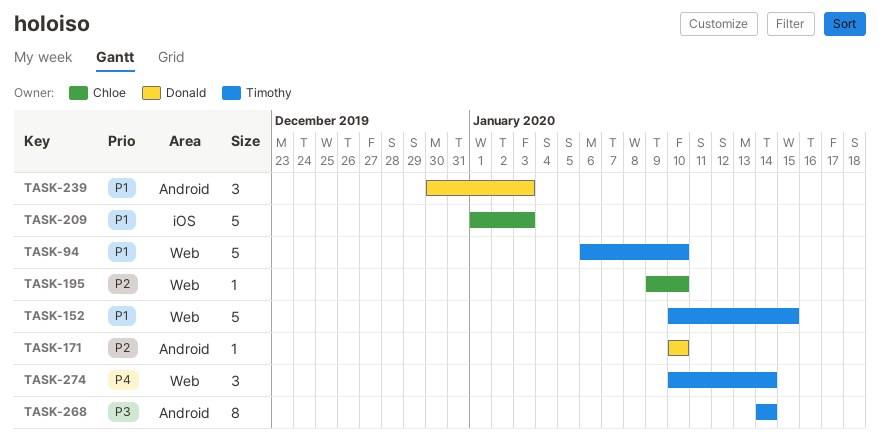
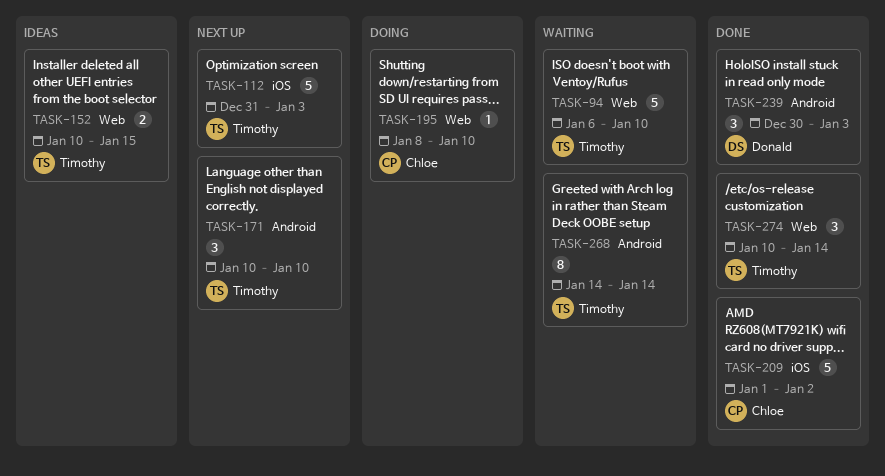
TASK-112: none -> present
TASK-152, estimate: 5 -> 2
TASK-171, owner: Donald -> Timothy
TASK-171, estimate: 1 -> 3
TASK-195, start: Jan 9 -> Jan 8
TASK-209, due: Jan 3 -> Jan 2

